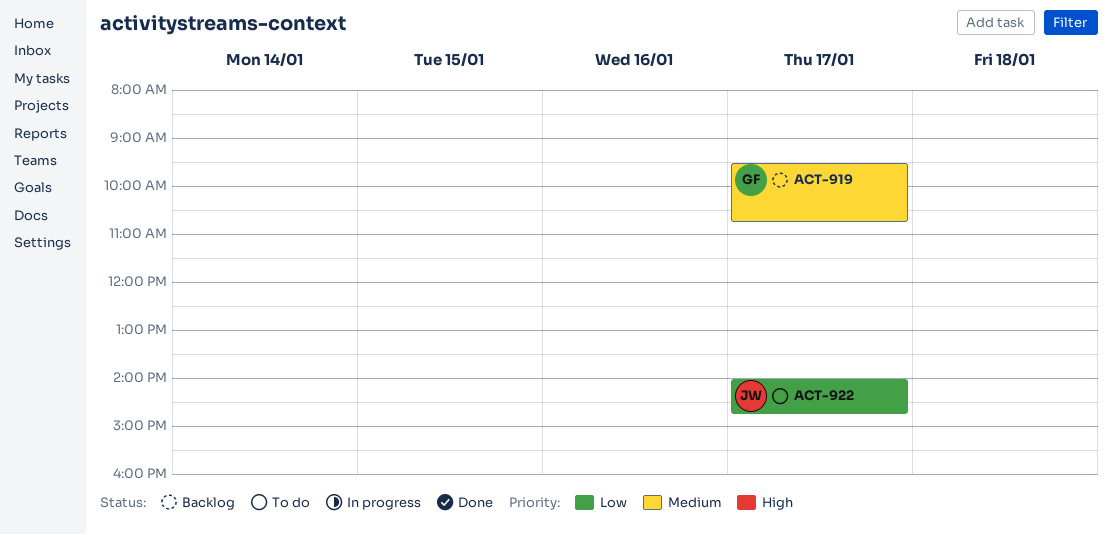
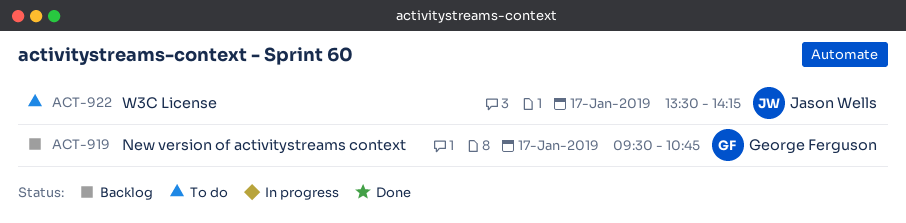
ACT-922, begins: 14:00 -> 13:30
ACT-922, ends: 14:45 -> 14:15

